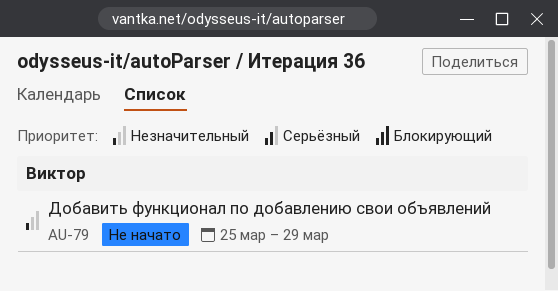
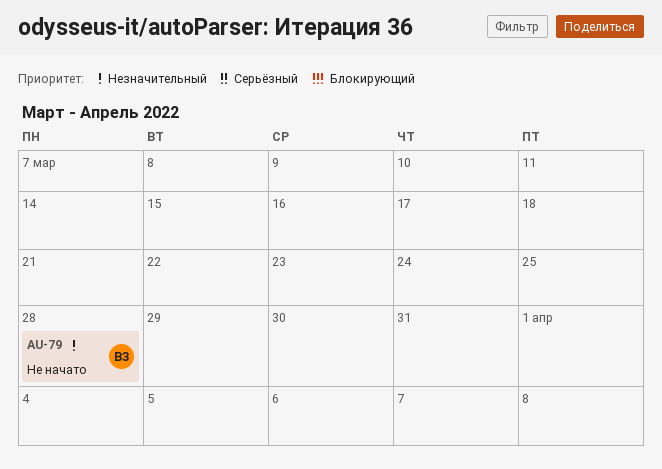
AU-79, due: Mar 29 -> Mar 28

